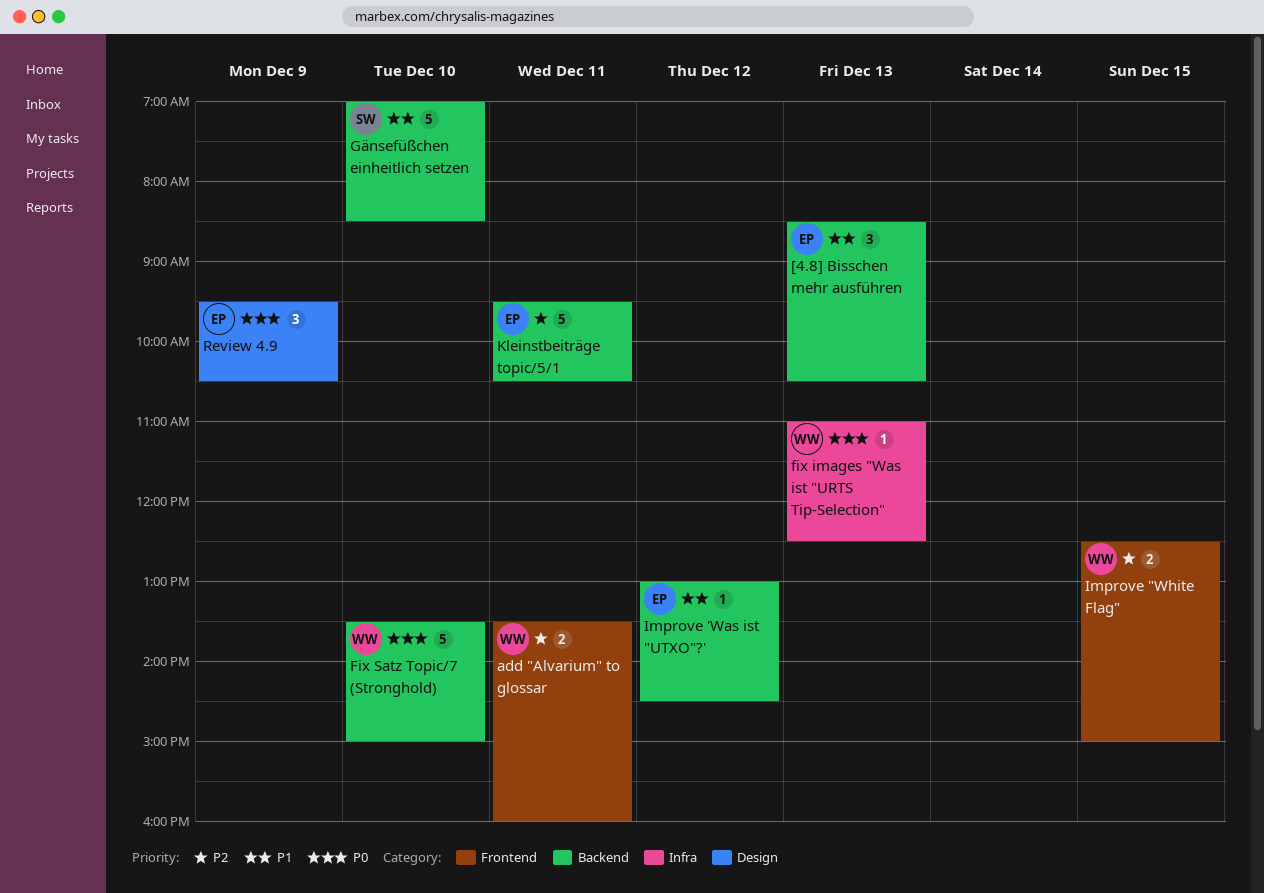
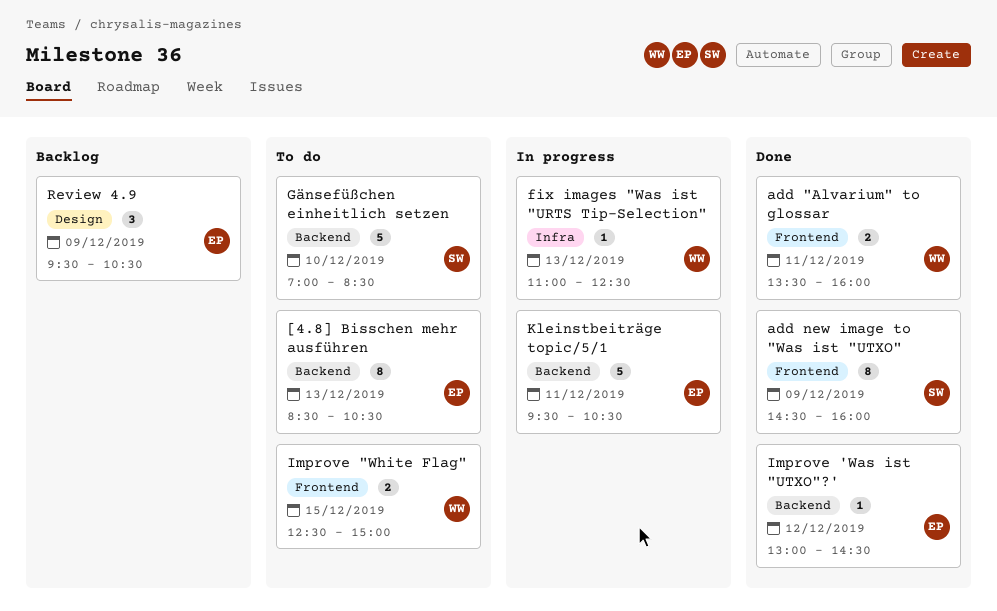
[4.8] Bisschen mehr ausführen, estimate: 3 -> 8
add new image to "Was ist "UTXO": none -> present
Fix Satz Topic/7 (Stronghold): present -> none

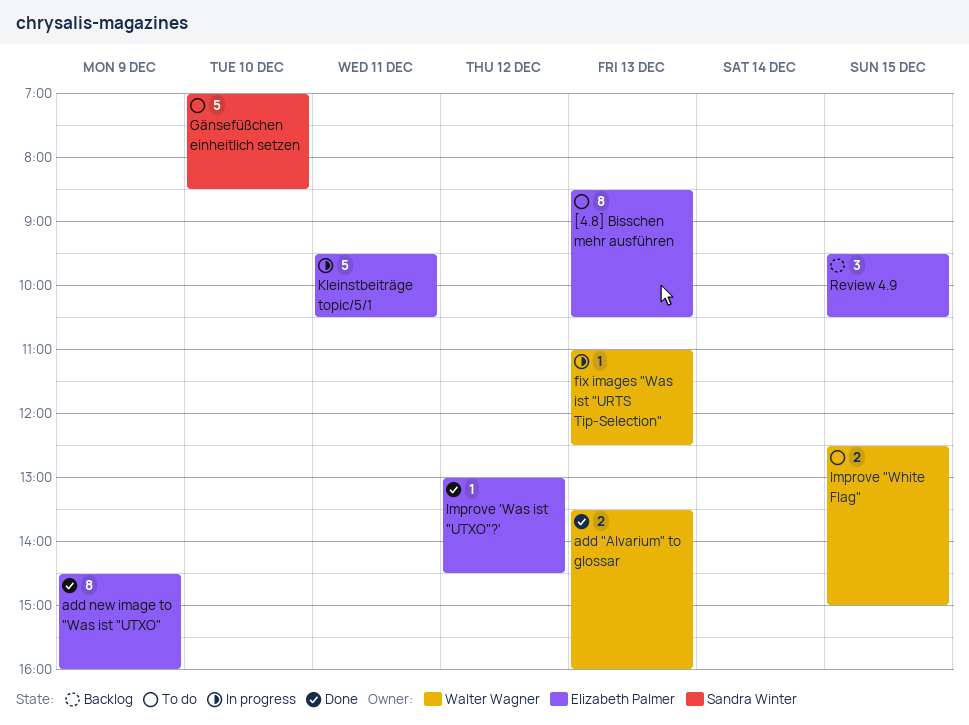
add "Alvarium" to glossar, day: Dec 11 -> Dec 13
add new image to "Was ist "UTXO", owner: Sandra Winter -> Elizabeth Palmer
Review 4.9, day: Dec 9 -> Dec 15

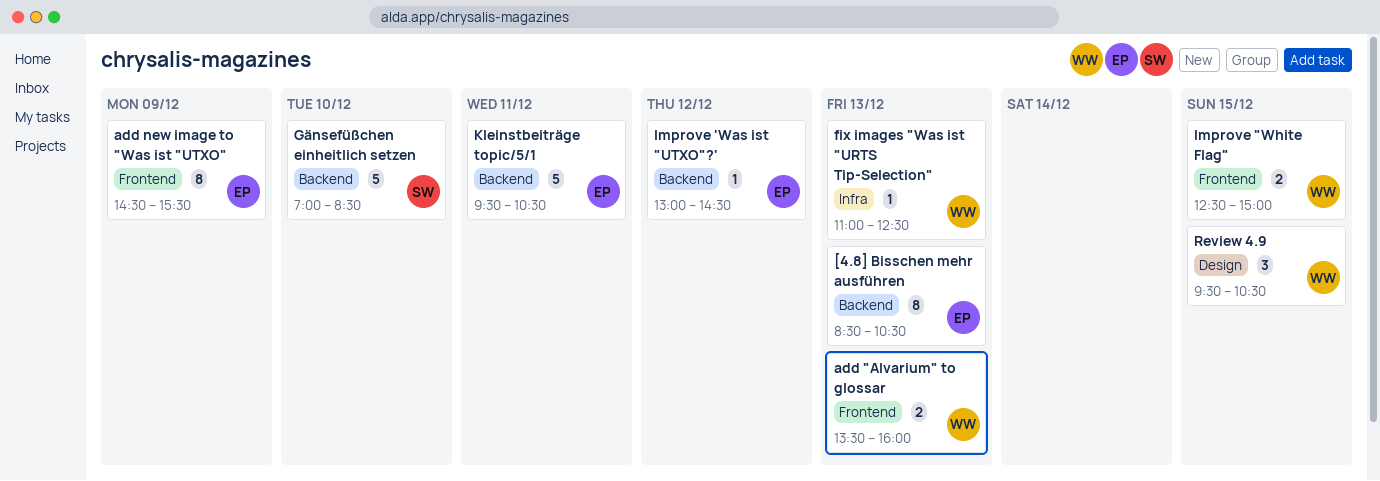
add new image to "Was ist "UTXO", ends: 16:00 -> 15:30
Review 4.9, owner: Elizabeth Palmer -> Walter Wagner

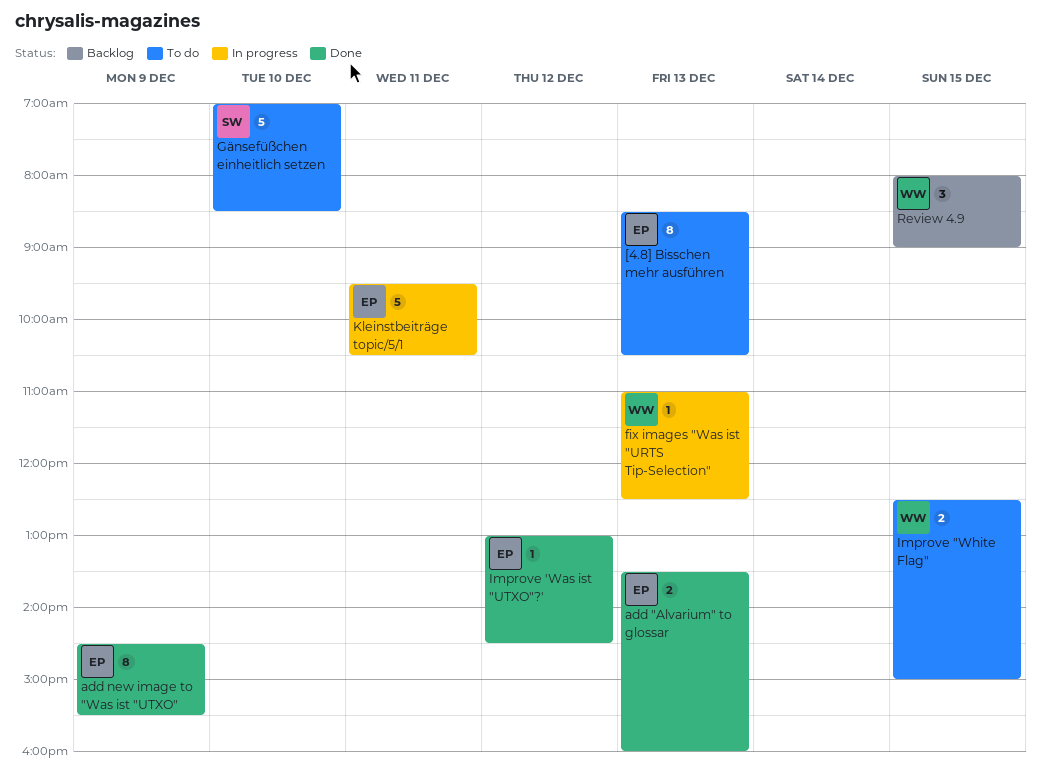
add "Alvarium" to glossar, owner: WW -> EP
Review 4.9, begins: 09:30 -> 08:00
Review 4.9, ends: 10:30 -> 09:00

